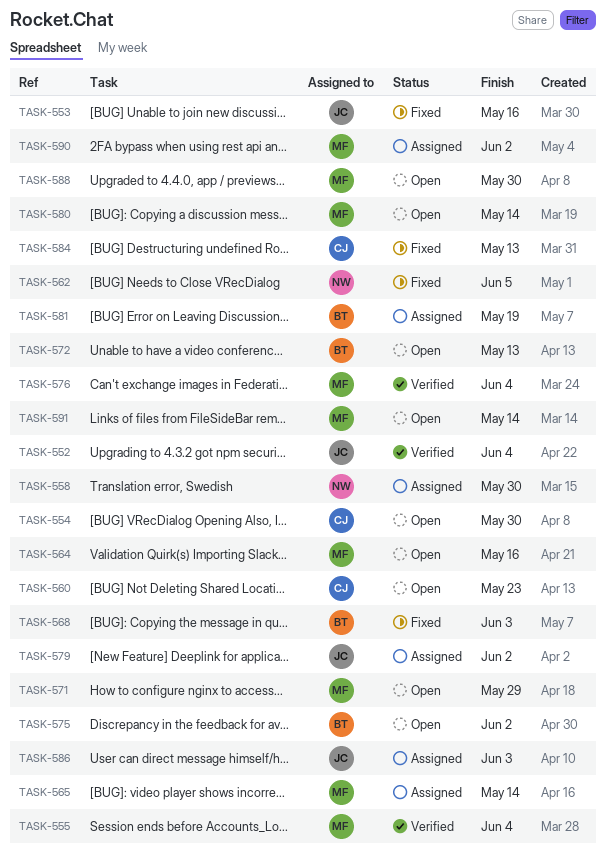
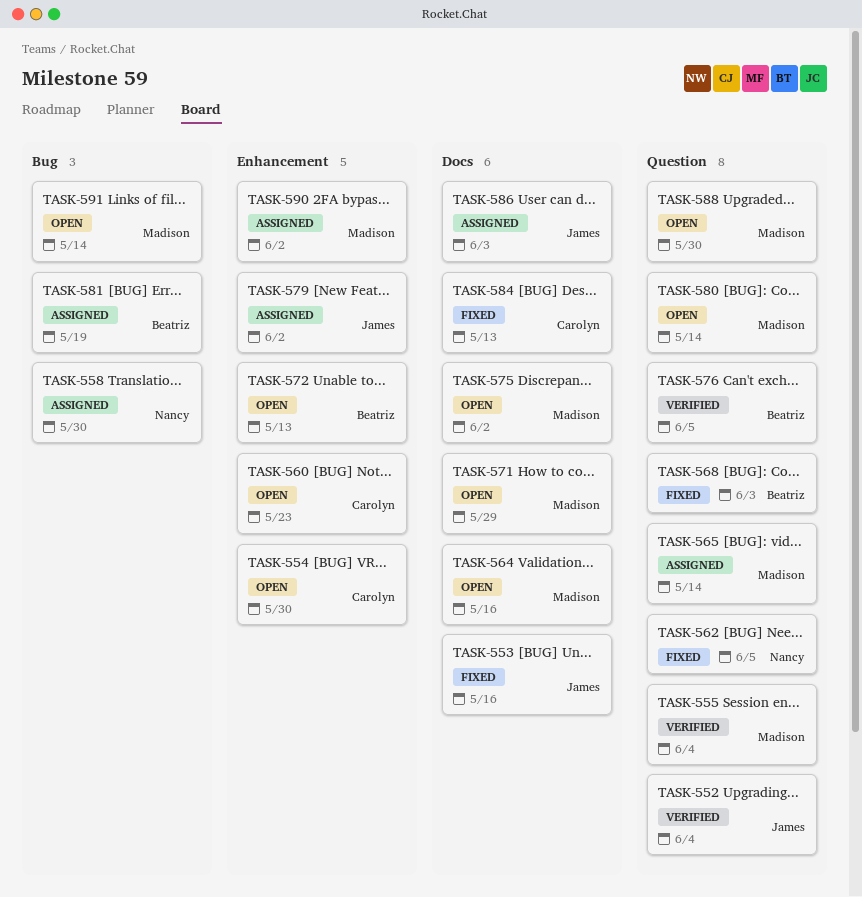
TASK-575, owner: Beatriz -> Madison
TASK-576, owner: Madison -> Beatriz
TASK-576, due: Jun 4 -> Jun 5

